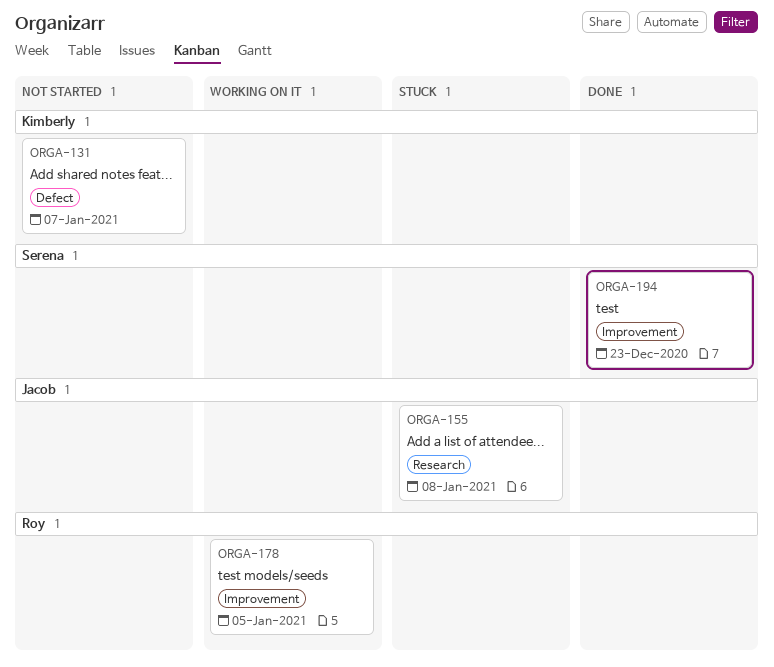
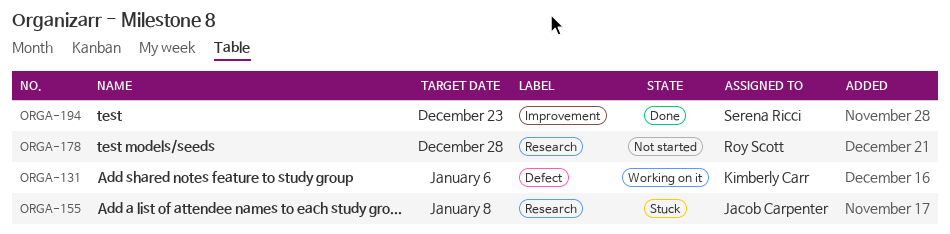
ORGA-131, status: Not started -> Working on it
ORGA-131, due: Jan 7 -> Jan 6
ORGA-178, status: Working on it -> Not started
ORGA-178, label: Improvement -> Research
ORGA-178, due: Jan 5 -> Dec 28

